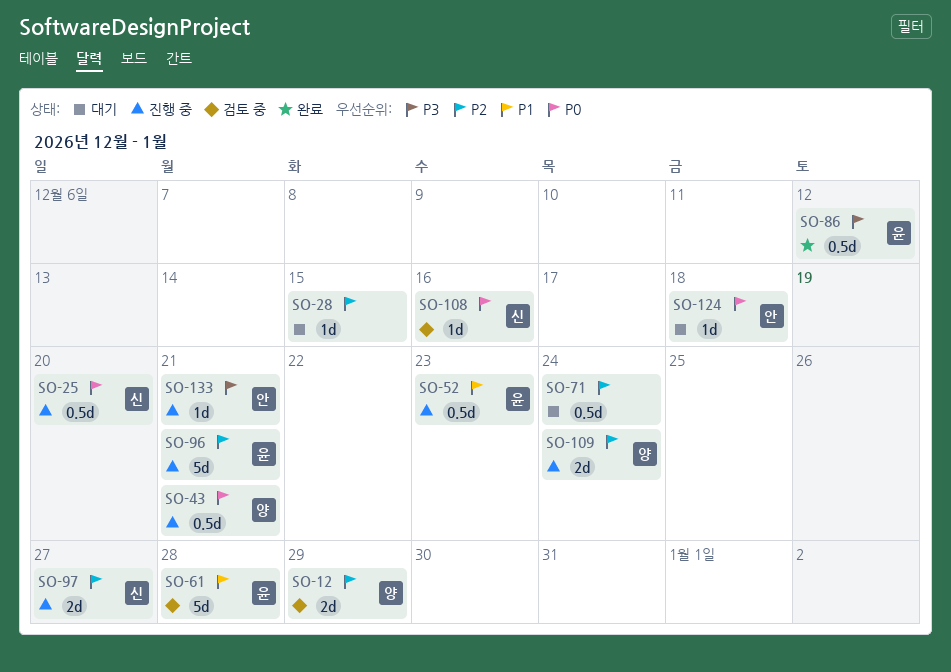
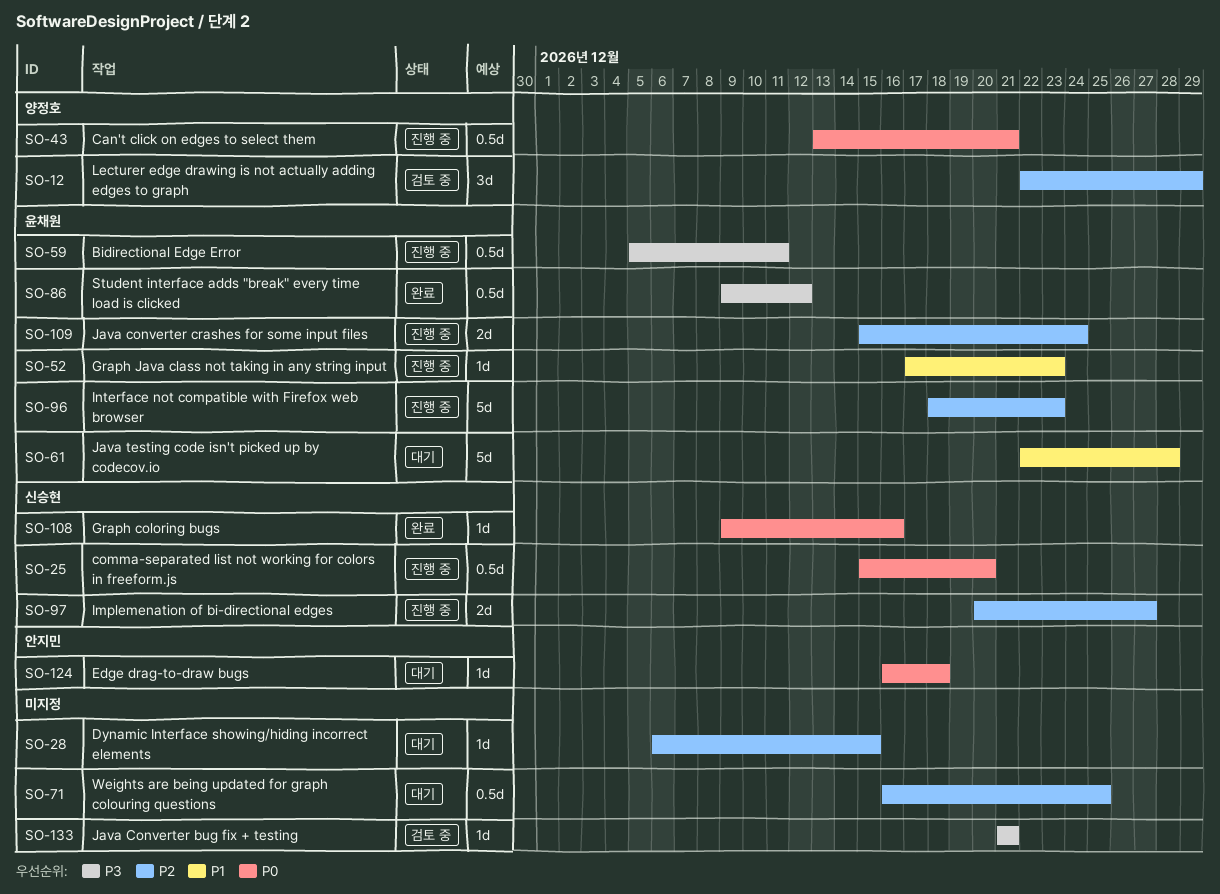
SO-12, estimate: 2d -> 3d
SO-52, estimate: 0.5d -> 1d
SO-59: none -> present
SO-61, status: 검토 중 -> 대기
SO-71, due: Dec 24 -> Dec 25
SO-96, due: Dec 21 -> Dec 23
SO-108, status: 검토 중 -> 완료
SO-109, owner: 양정호 -> 윤채원
SO-133, status: 진행 중 -> 검토 중
SO-133, owner: 안지민 -> none

